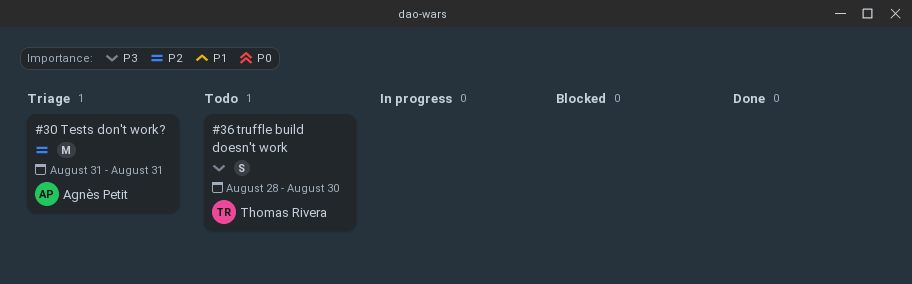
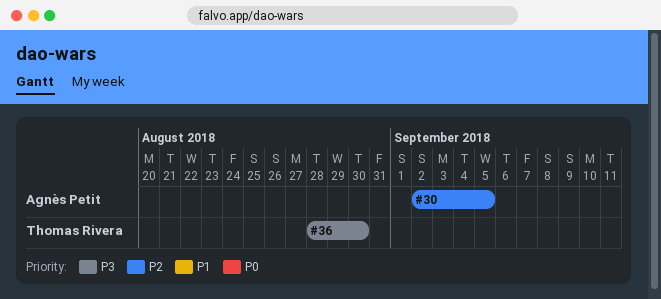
#30, start: Aug 31 -> Sep 2
#30, due: Aug 31 -> Sep 5

